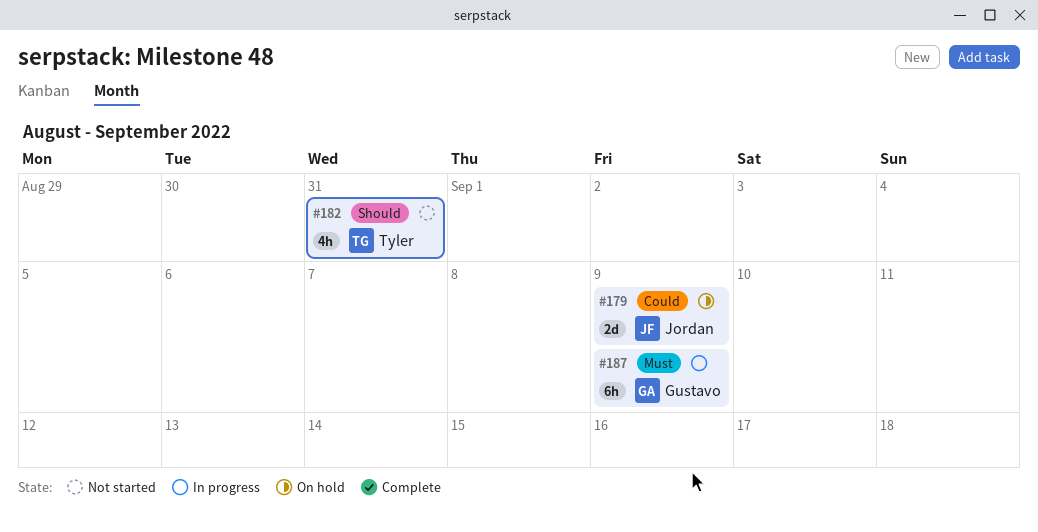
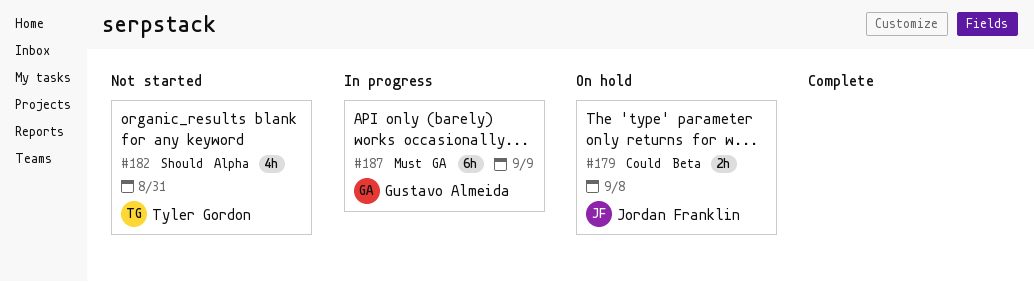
#179, estimate: 2d -> 2h
#179, due: Sep 9 -> Sep 8

